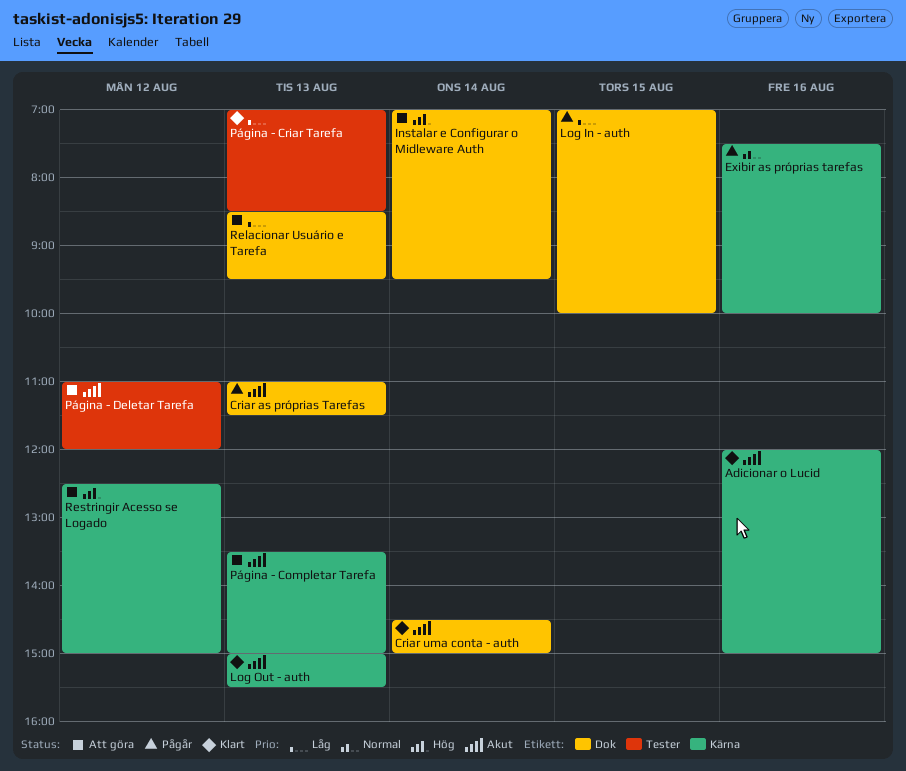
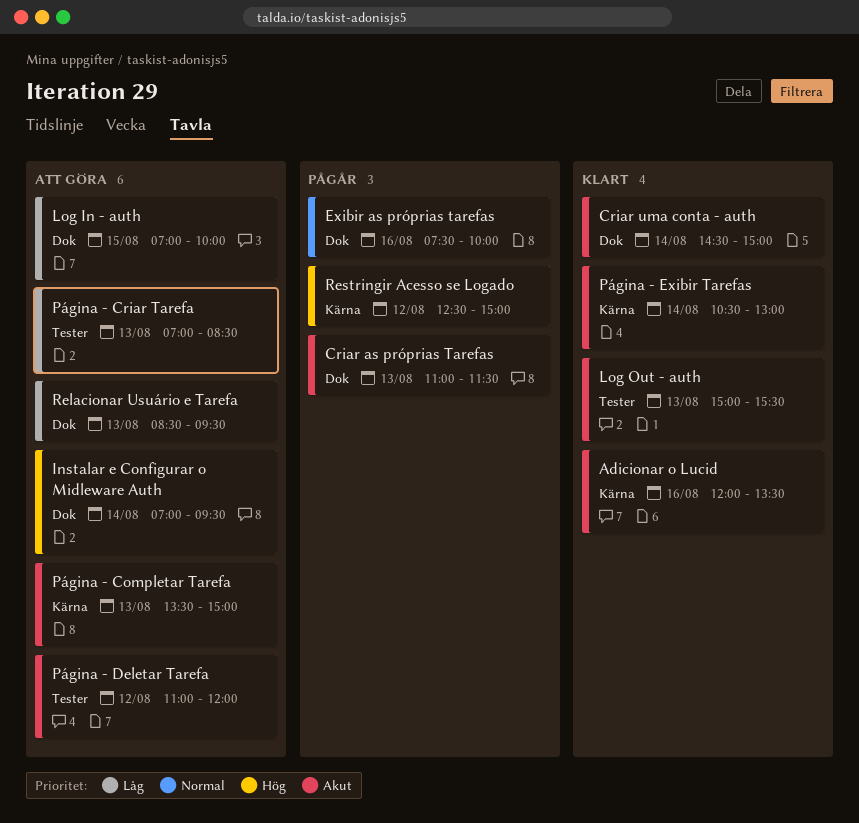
Adicionar o Lucid, ends: 15:00 -> 13:30
Exibir as próprias tarefas, label: Kärna -> Dok
Log In - auth, status: Pågår -> Att göra
Log Out - auth, label: Kärna -> Tester
Página - Criar Tarefa, status: Klart -> Att göra
Página - Exibir Tarefas: none -> present
Restringir Acesso se Logado, status: Att göra -> Pågår

